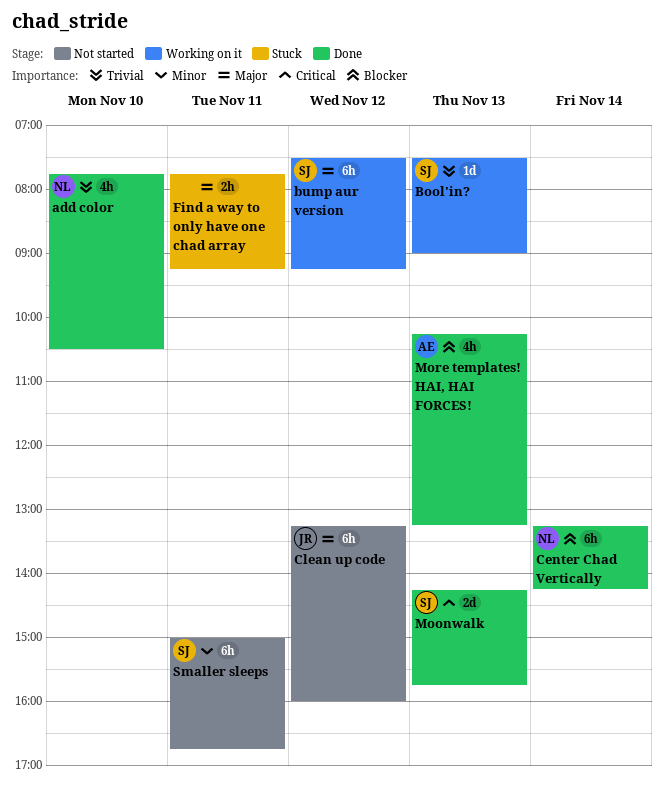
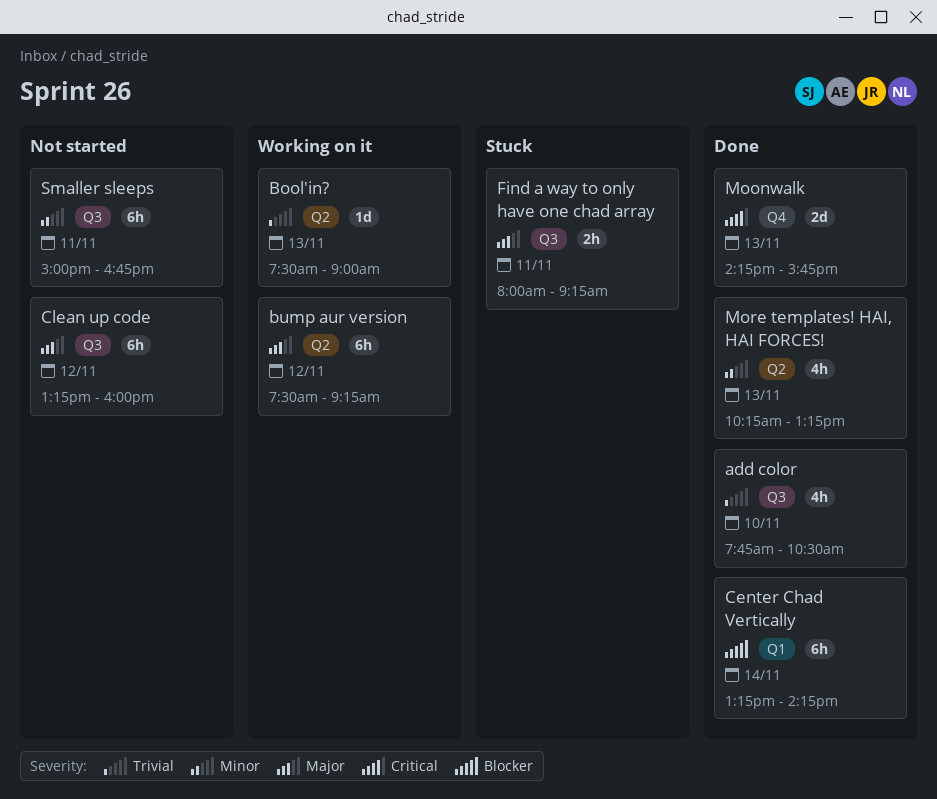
Find a way to only have one chad array, begins: 07:45 -> 08:00
More templates! HAI, HAI FORCES!, priority: Blocker -> Minor

